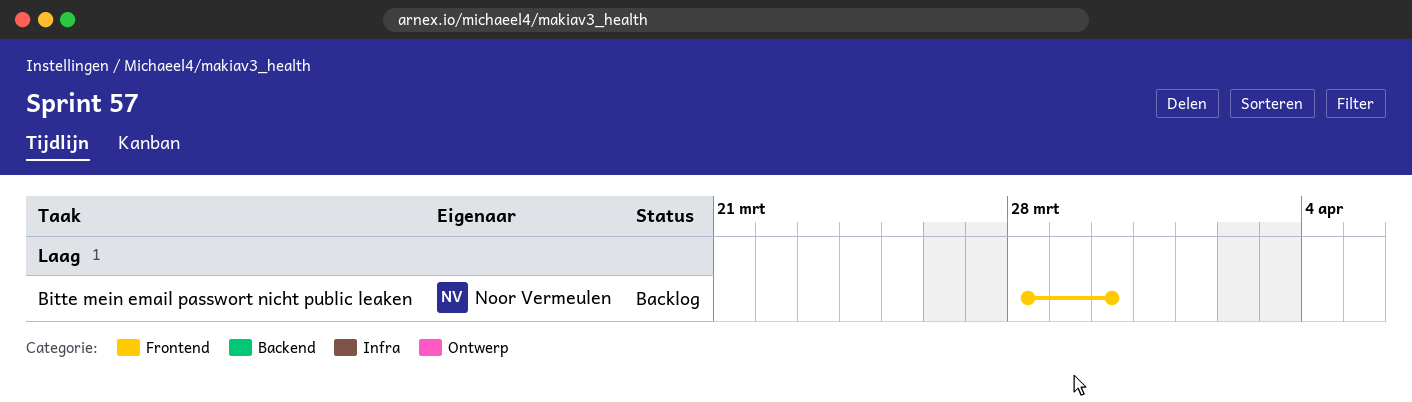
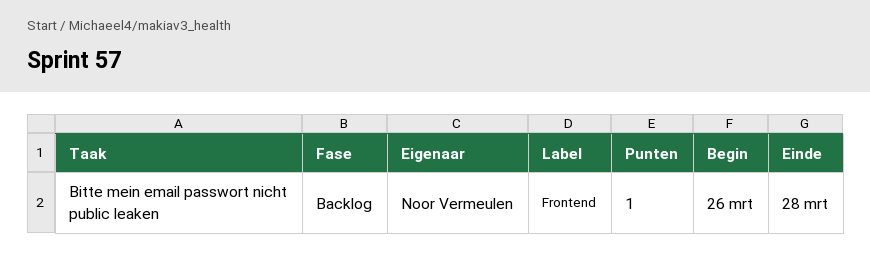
Bitte mein email passwort nicht public leaken, start: Mar 28 -> Mar 26
Bitte mein email passwort nicht public leaken, due: Mar 30 -> Mar 28

